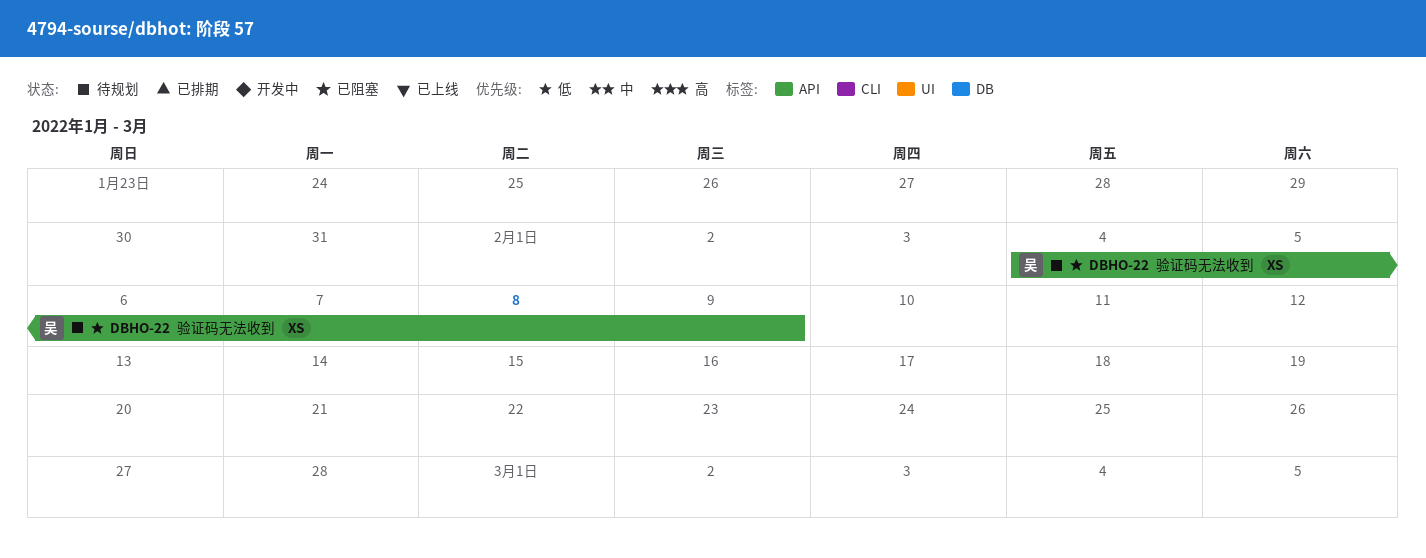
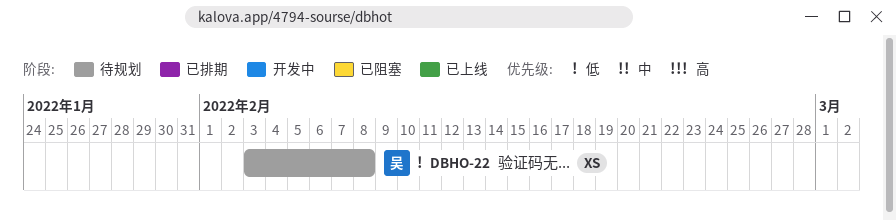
DBHO-22, start: Feb 4 -> Feb 3
DBHO-22, due: Feb 9 -> Feb 8

